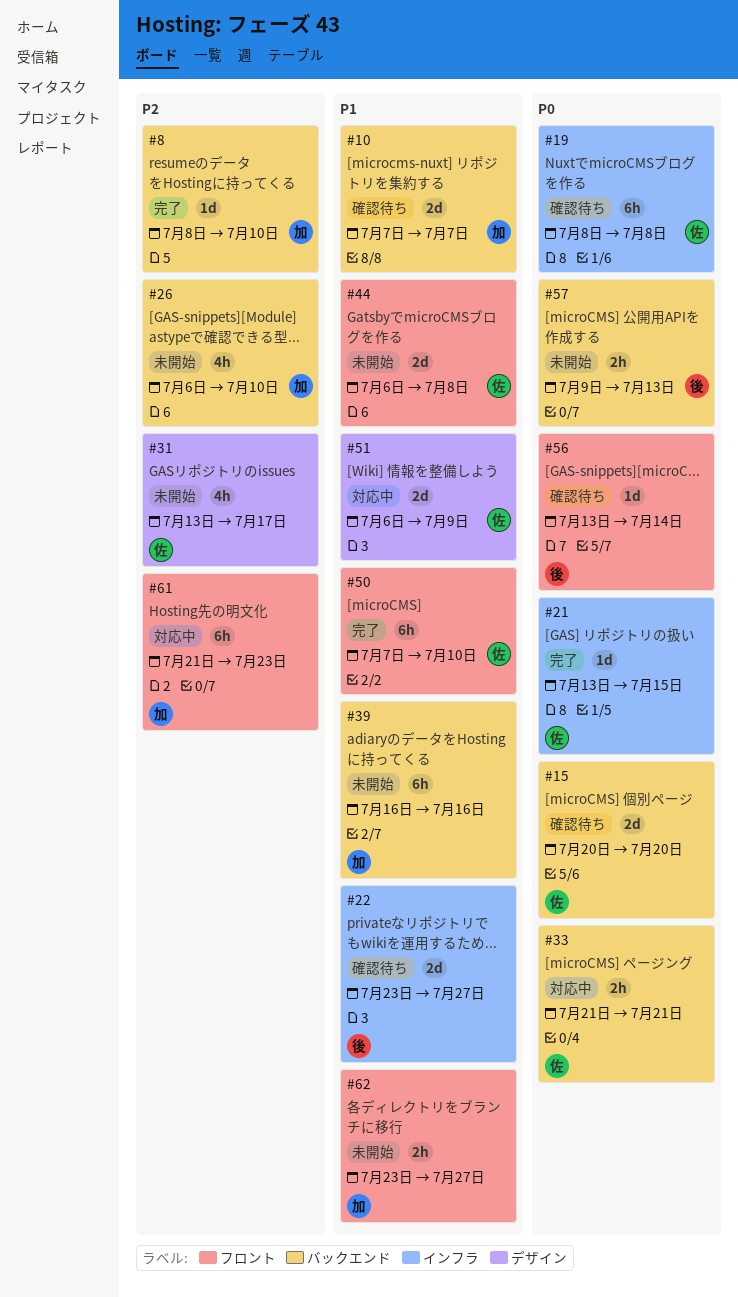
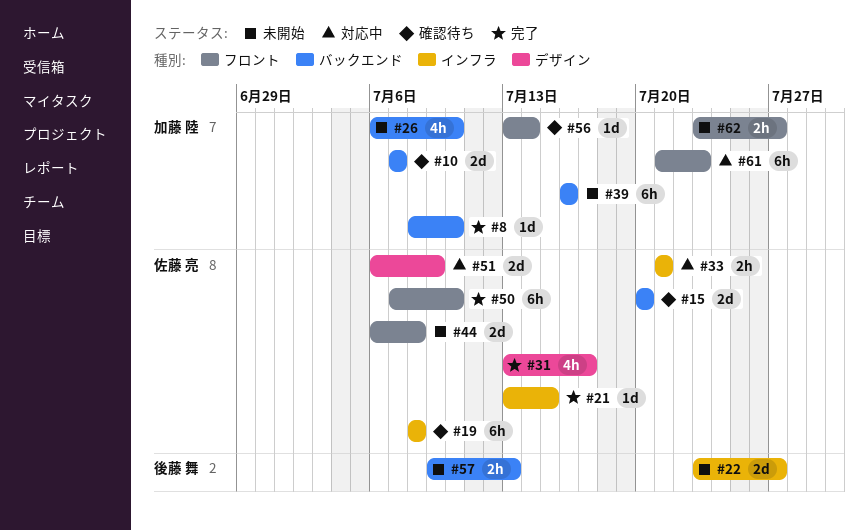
#22, status: 確認待ち -> 未開始
#31, status: 未開始 -> 完了
#33, label: バックエンド -> インフラ
#56, owner: 後藤 舞 -> 加藤 陸

